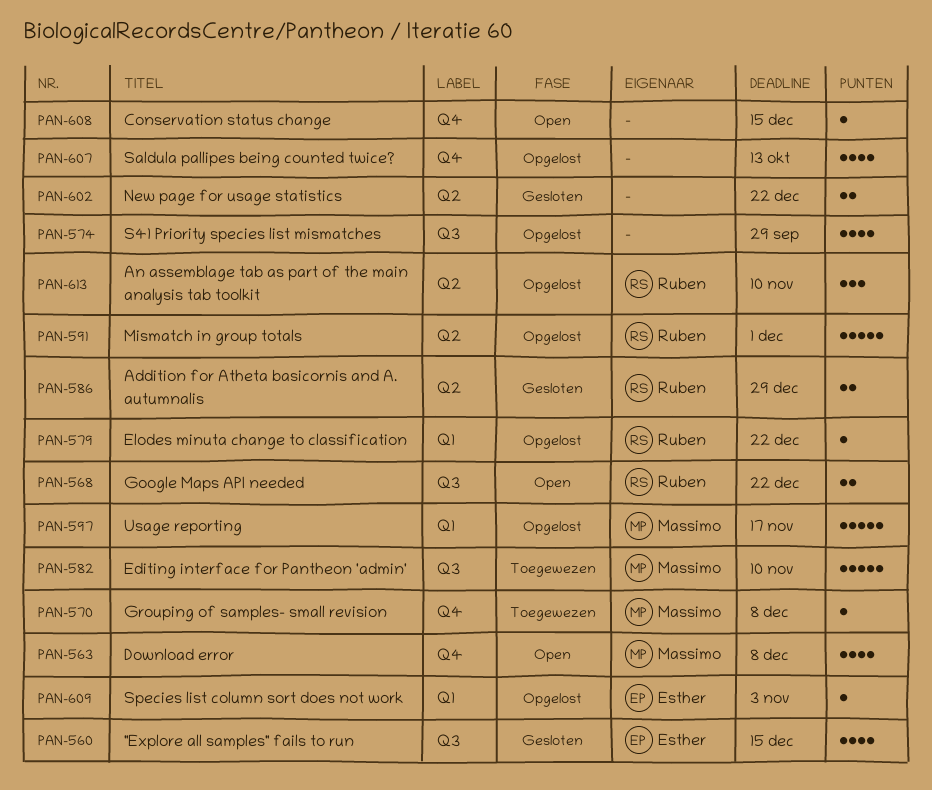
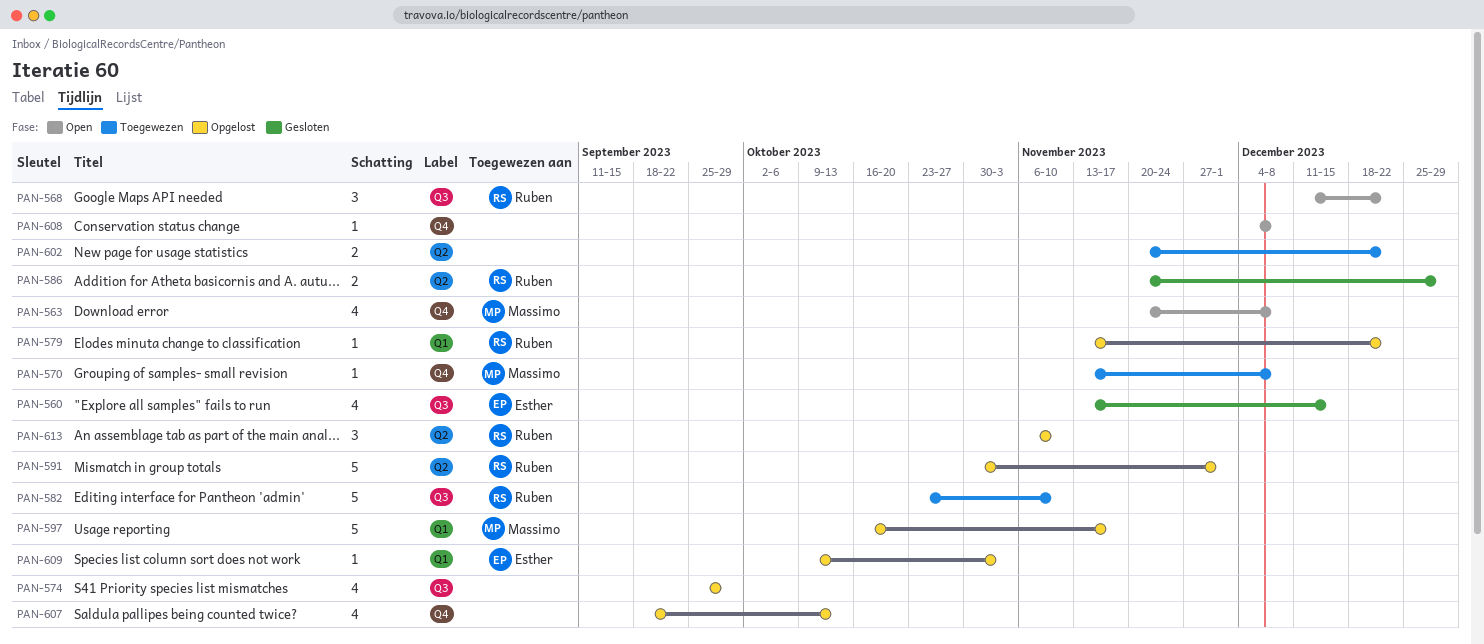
PAN-568, estimate: 2 -> 3
PAN-582, owner: Massimo -> Ruben
PAN-602, status: Gesloten -> Toegewezen
PAN-608, due: Dec 15 -> Dec 8

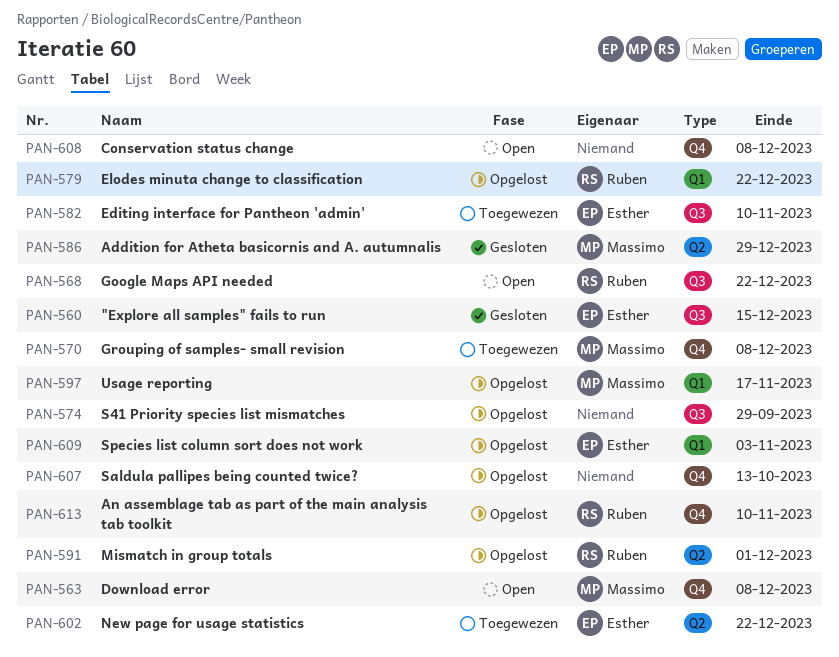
PAN-582, owner: Ruben -> Esther
PAN-586, owner: Ruben -> Massimo
PAN-602, owner: none -> Esther
PAN-613, label: Q2 -> Q4

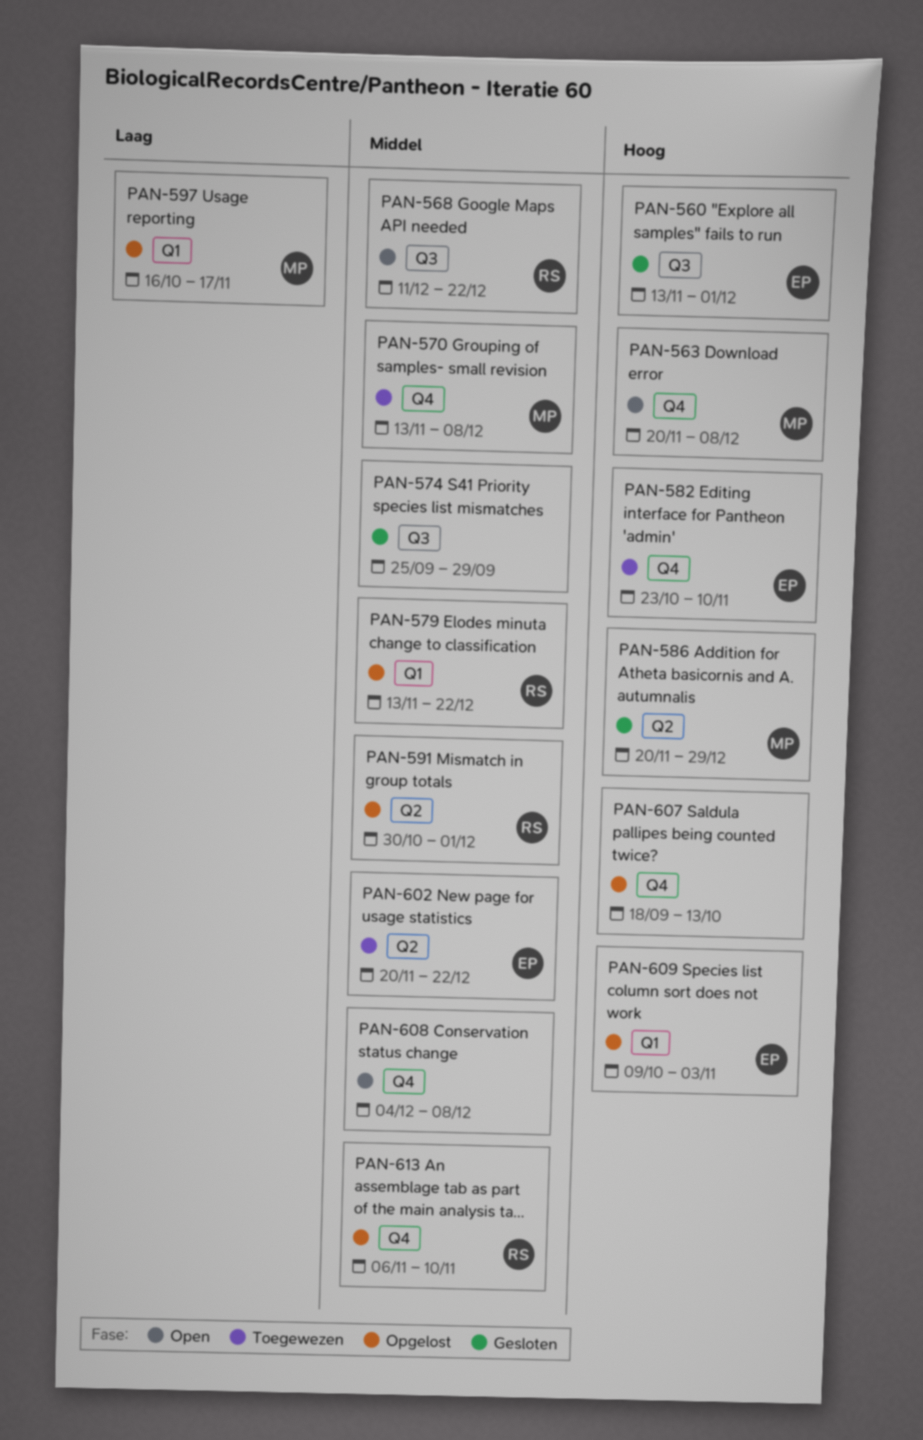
PAN-560, due: Dec 15 -> Dec 1
PAN-574, status: Opgelost -> Gesloten
PAN-582, label: Q3 -> Q4

